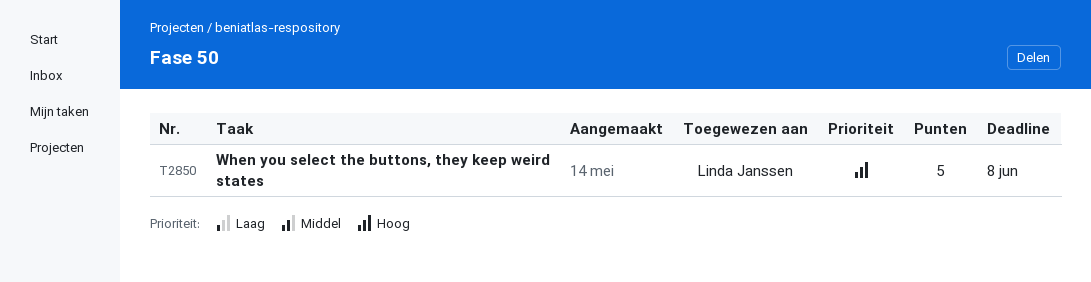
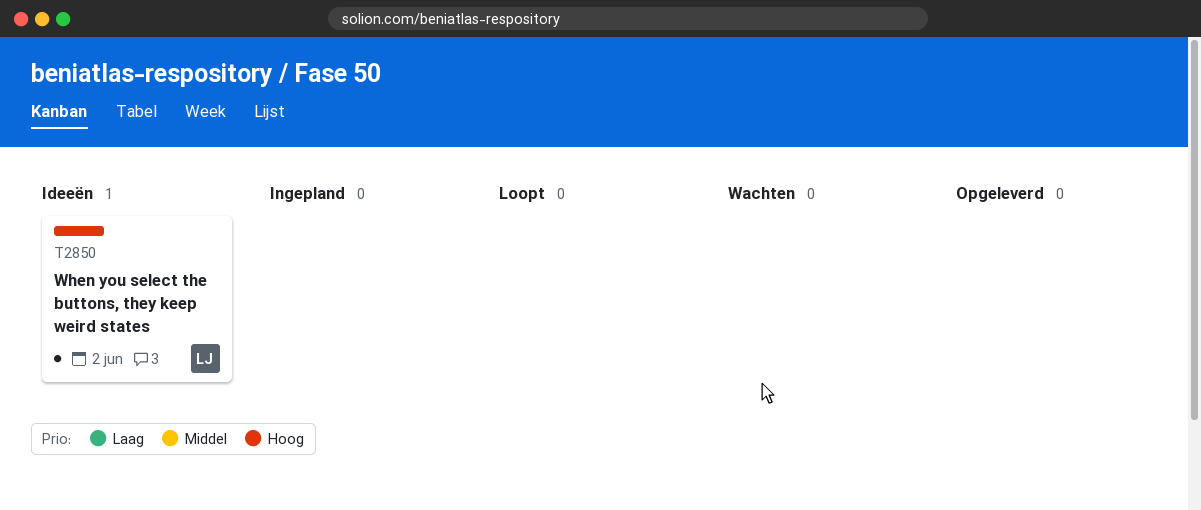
T2850, estimate: 5 -> 1
T2850, due: Jun 8 -> Jun 2

